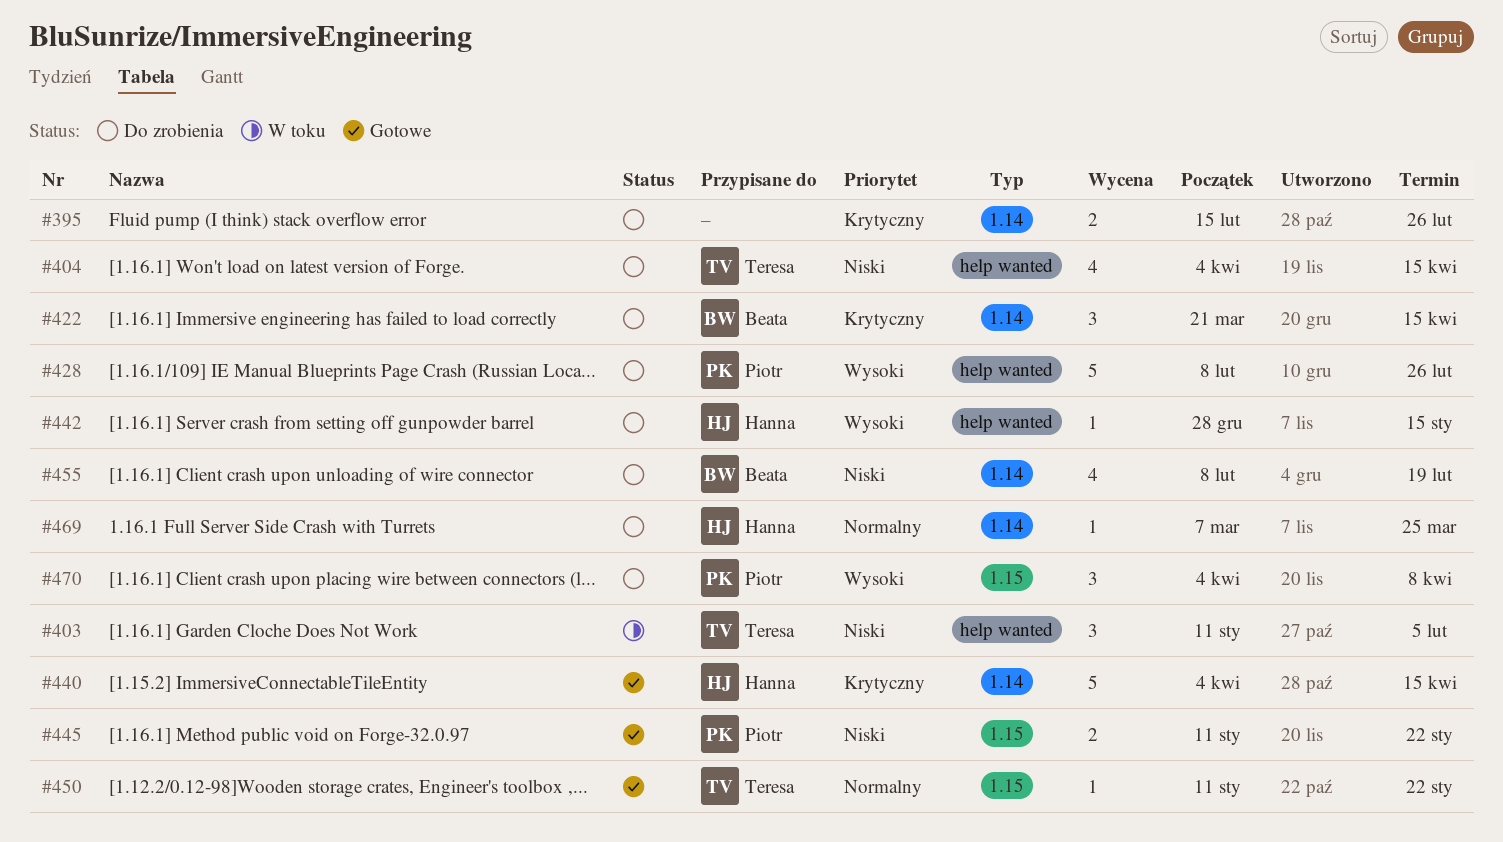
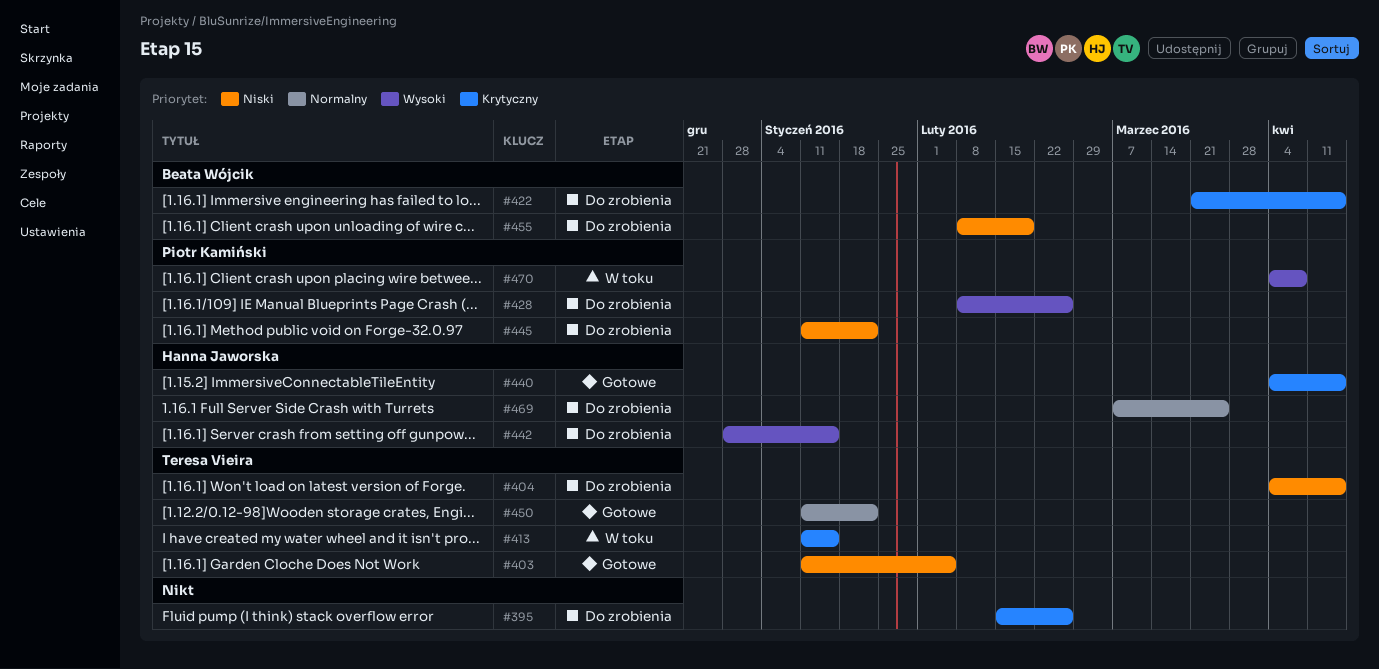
#403, status: W toku -> Gotowe
#413: none -> present
#445, status: Gotowe -> Do zrobienia
#470, status: Do zrobienia -> W toku

